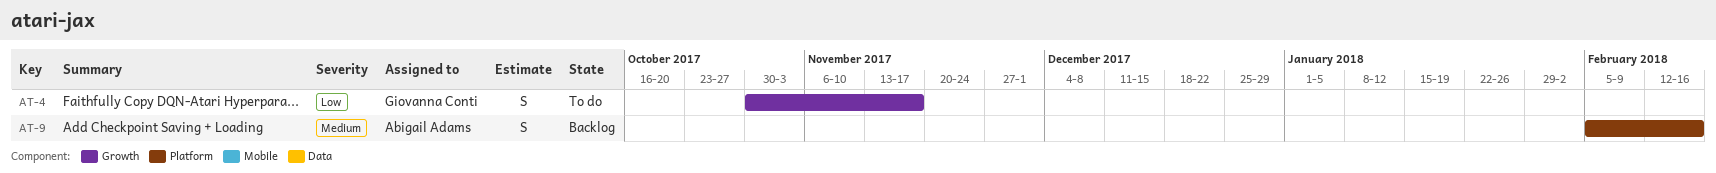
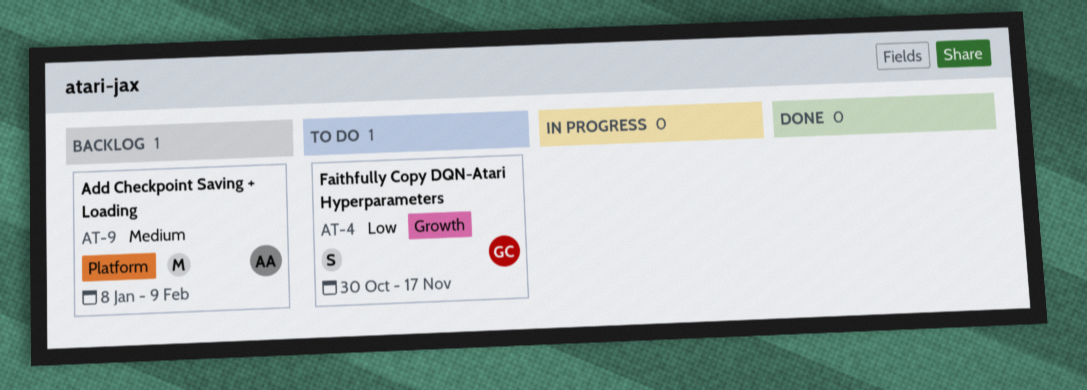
AT-9, estimate: S -> M
AT-9, start: Feb 5 -> Jan 8
AT-9, due: Feb 16 -> Feb 9

